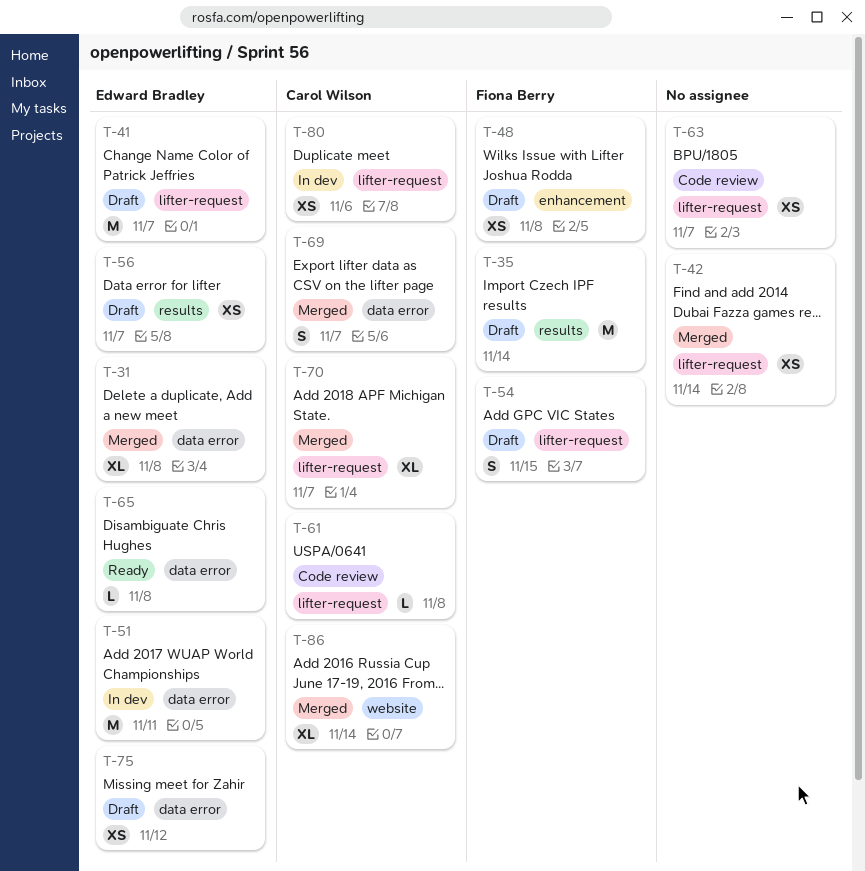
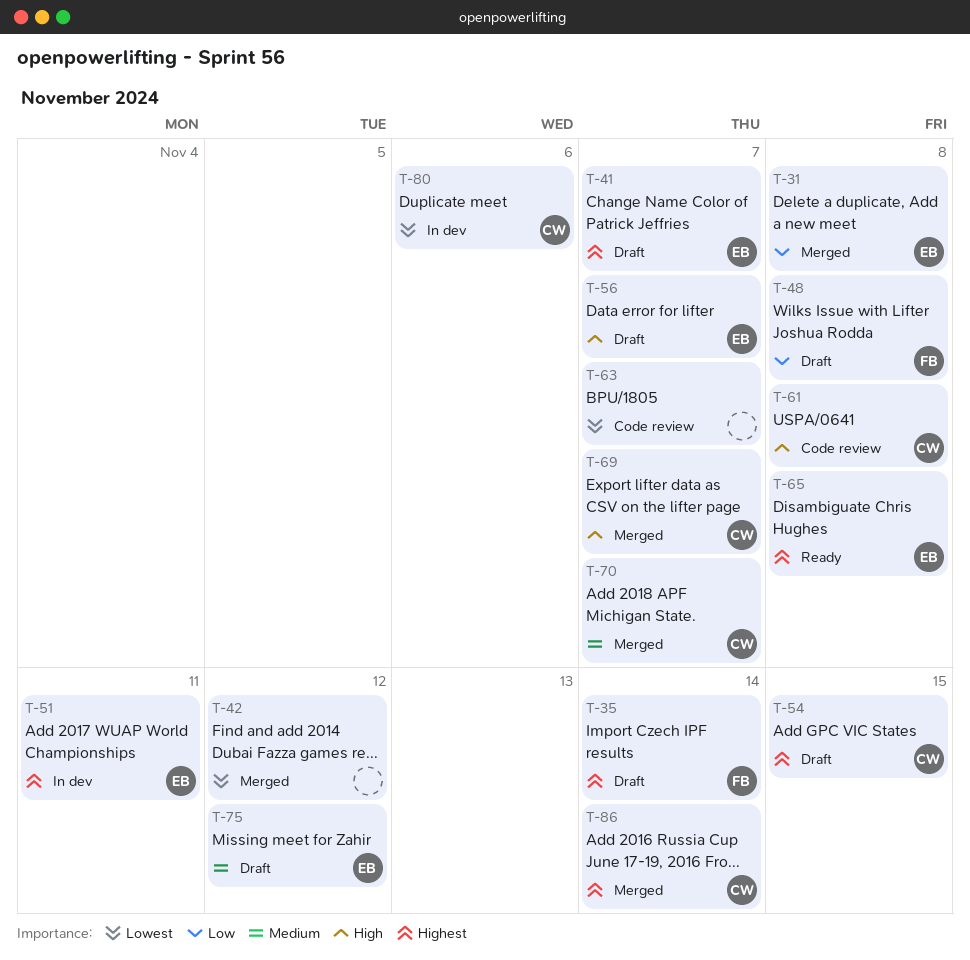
T-42, due: Nov 14 -> Nov 12
T-54, owner: Fiona Berry -> Carol Wilson

